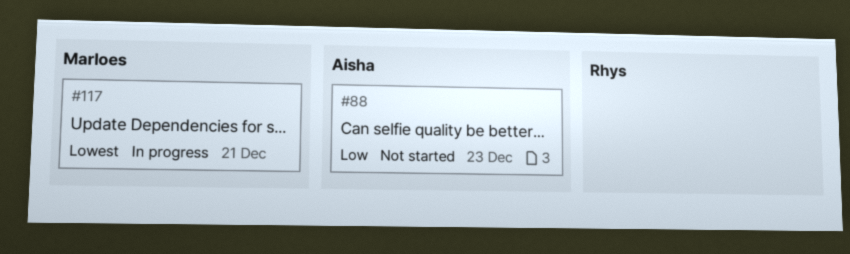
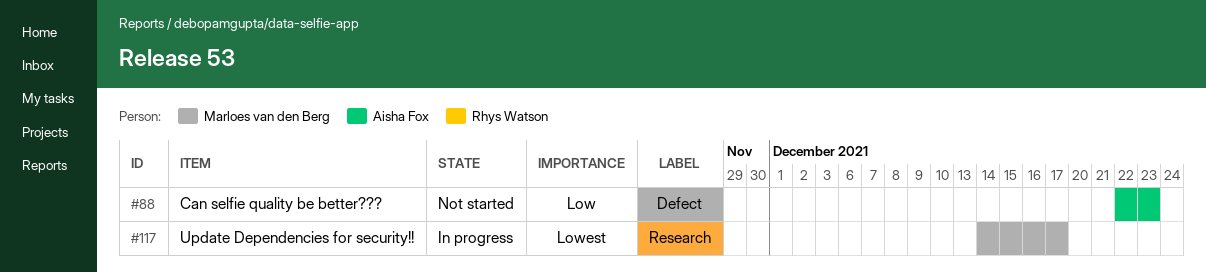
#117, due: Dec 21 -> Dec 17

